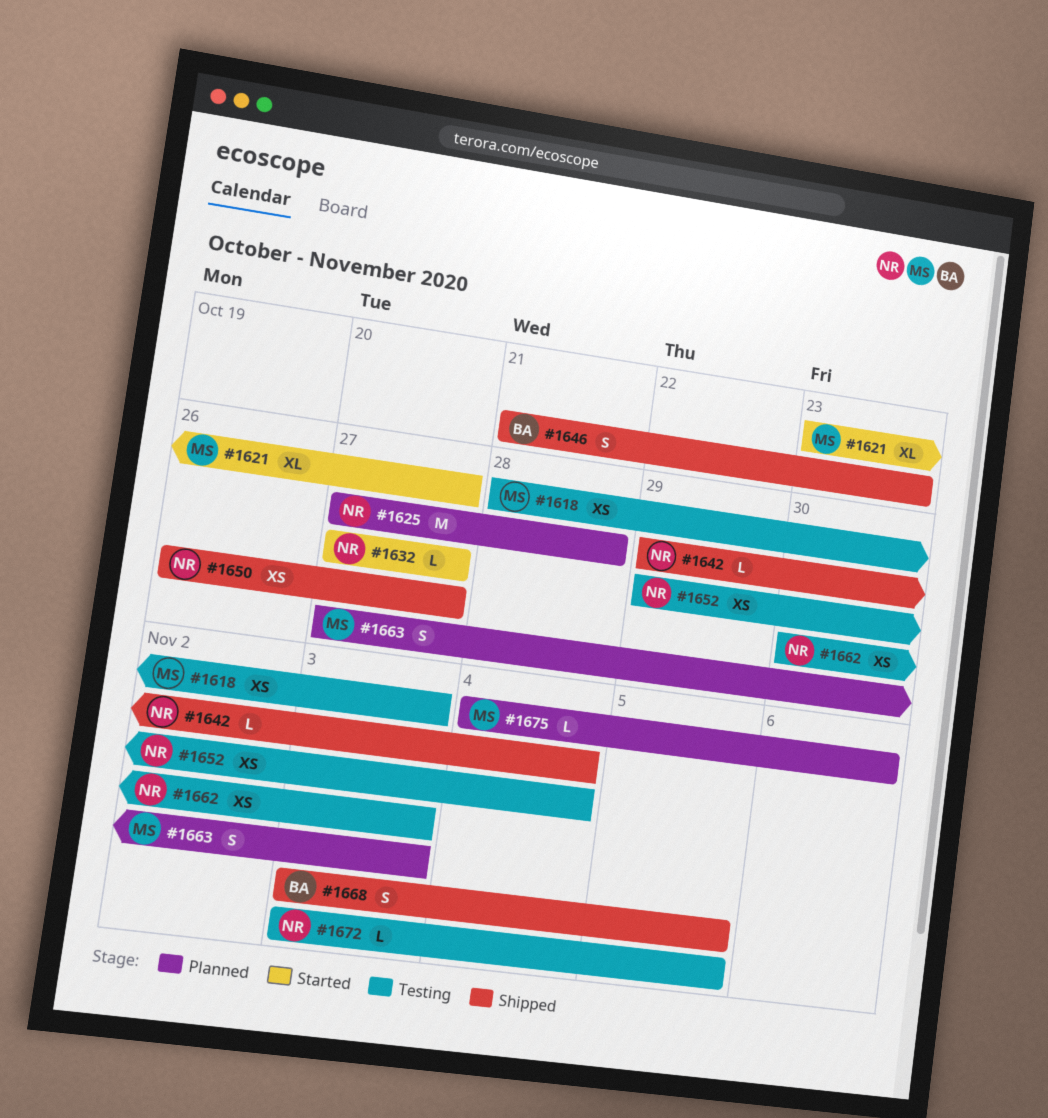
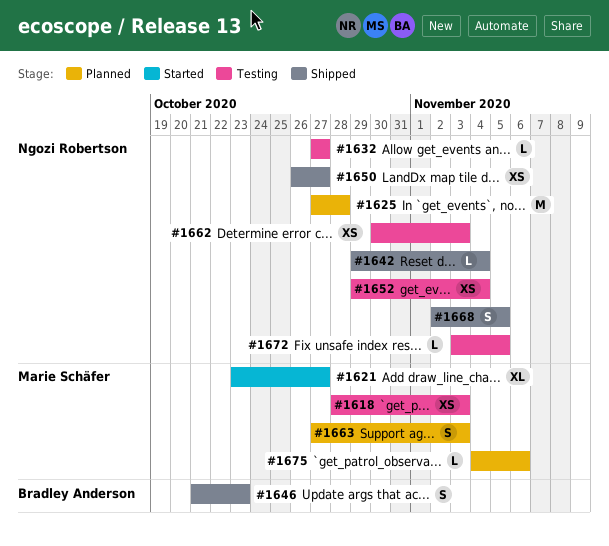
#1632, status: Started -> Testing
#1668, owner: Bradley Anderson -> Ngozi Robertson
#1668, start: Nov 3 -> Nov 2

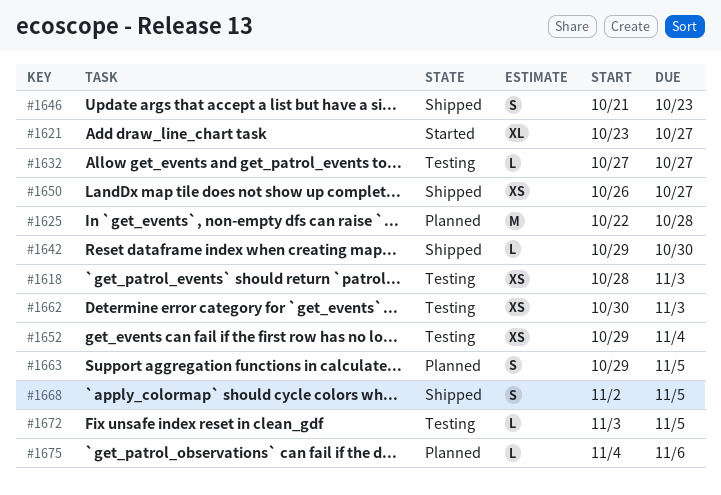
#1625, start: Oct 27 -> Oct 22
#1642, due: Nov 4 -> Oct 30
#1663, start: Oct 27 -> Oct 29
#1663, due: Nov 3 -> Nov 5

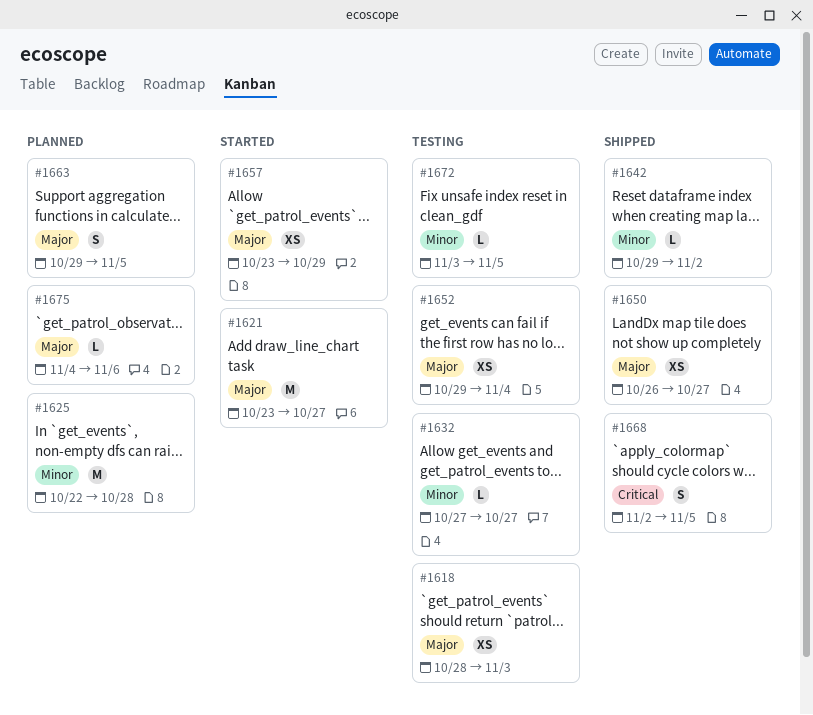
#1621, estimate: XL -> M
#1642, due: Oct 30 -> Nov 2
#1646: present -> none
#1657: none -> present
#1662: present -> none

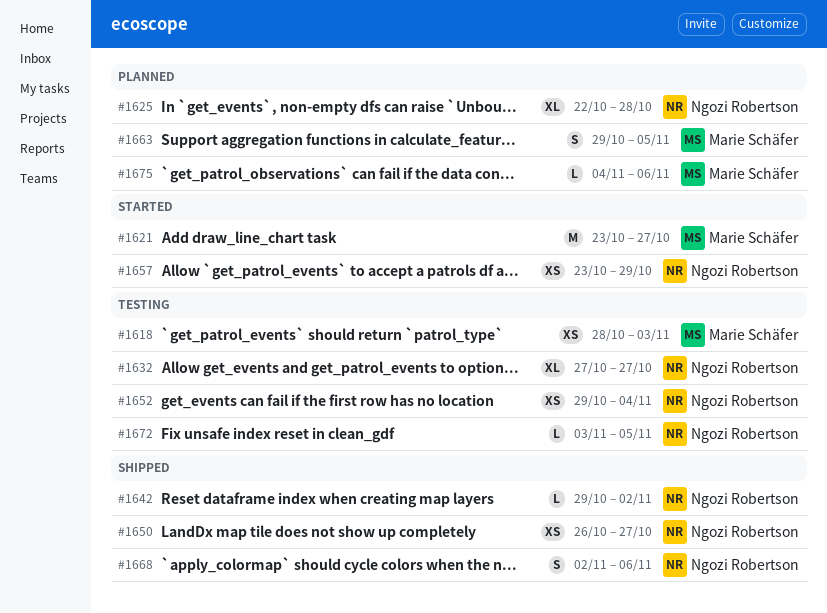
#1625, estimate: M -> XL
#1632, estimate: L -> XL
#1668, due: Nov 5 -> Nov 6

